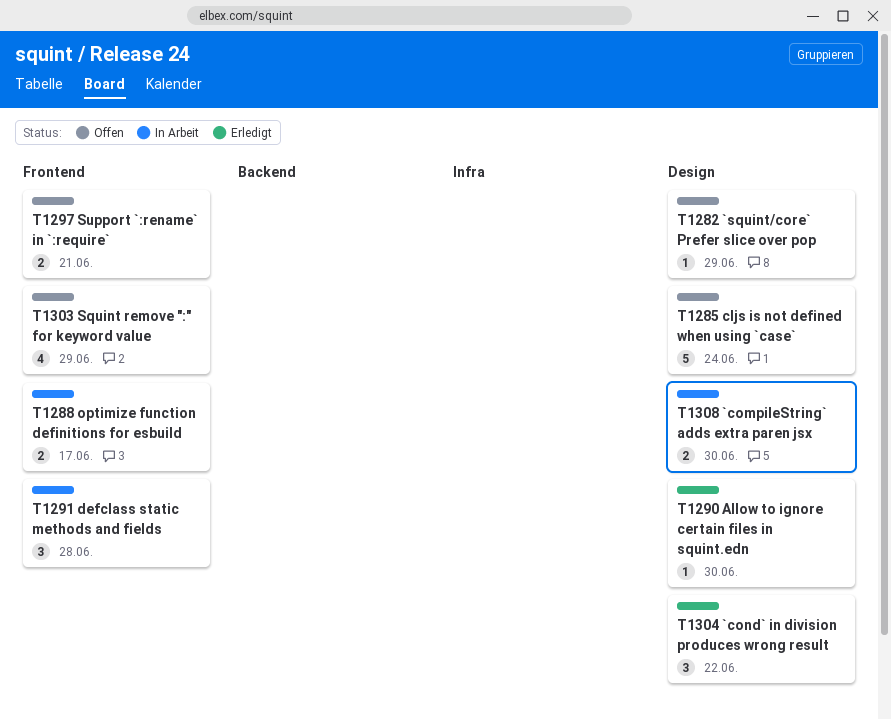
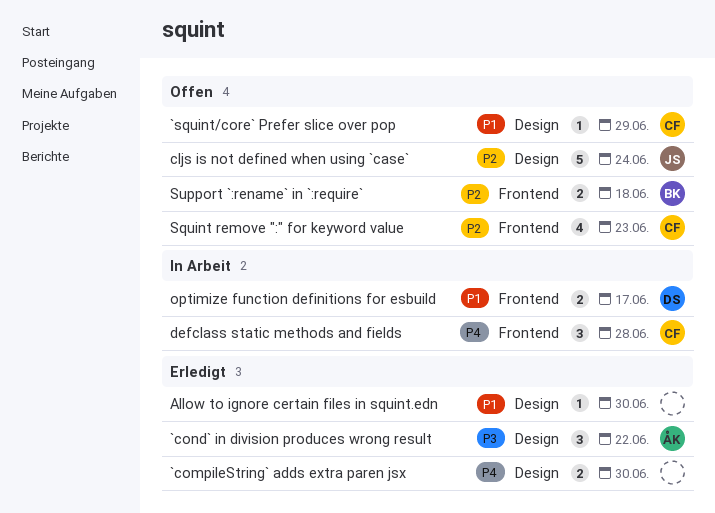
`compileString` adds extra paren jsx, status: In Arbeit -> Erledigt
Squint remove ":" for keyword value, due: Jun 29 -> Jun 23
Support `:rename` in `:require`, due: Jun 21 -> Jun 18

